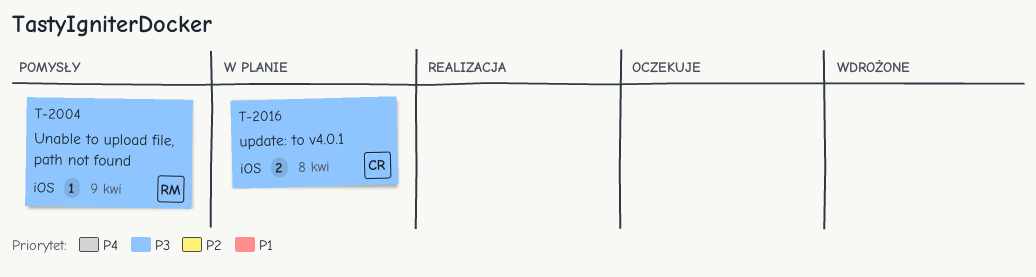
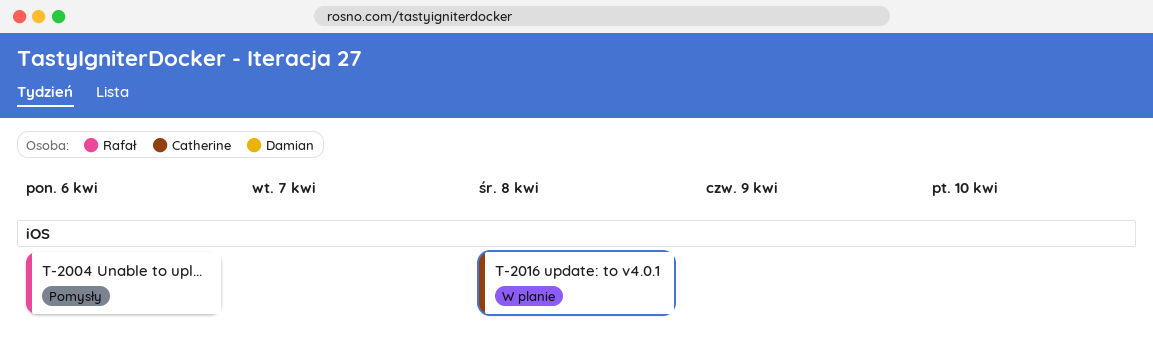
T-2004, due: Apr 9 -> Apr 6

